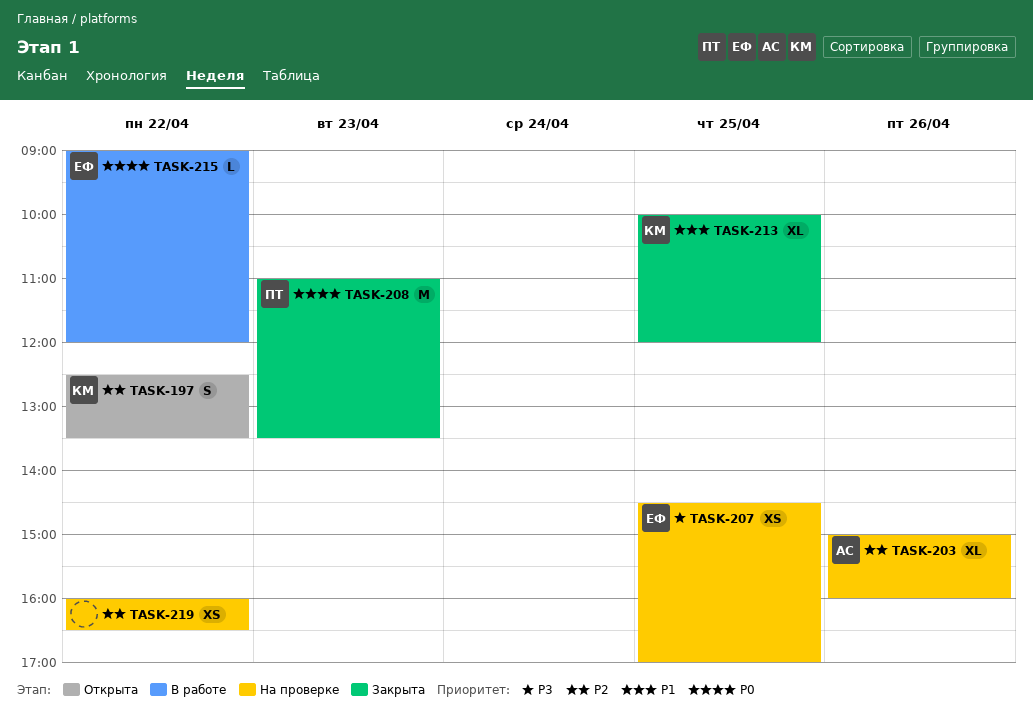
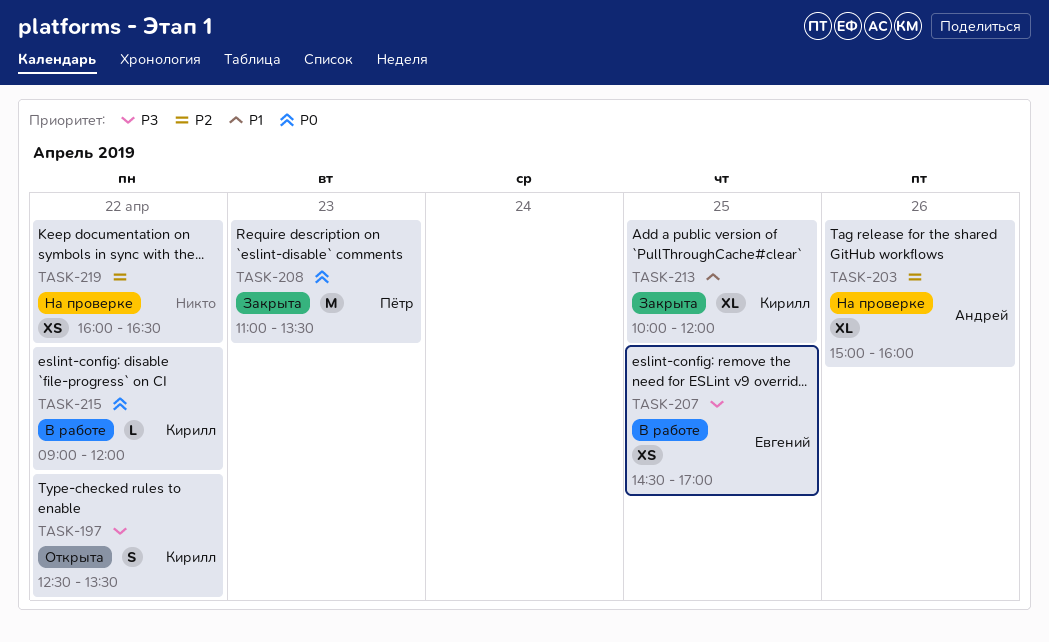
TASK-197, priority: P2 -> P3
TASK-207, status: На проверке -> В работе
TASK-215, owner: Евгений -> Кирилл

